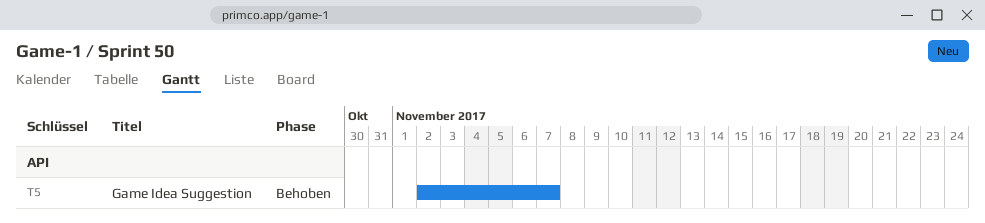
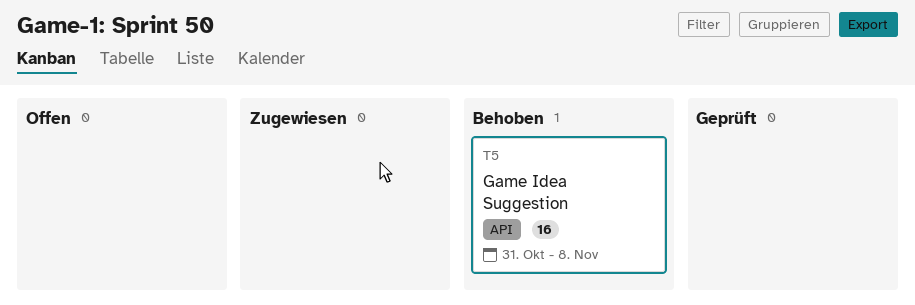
T5, start: Nov 2 -> Oct 31
T5, due: Nov 7 -> Nov 8

